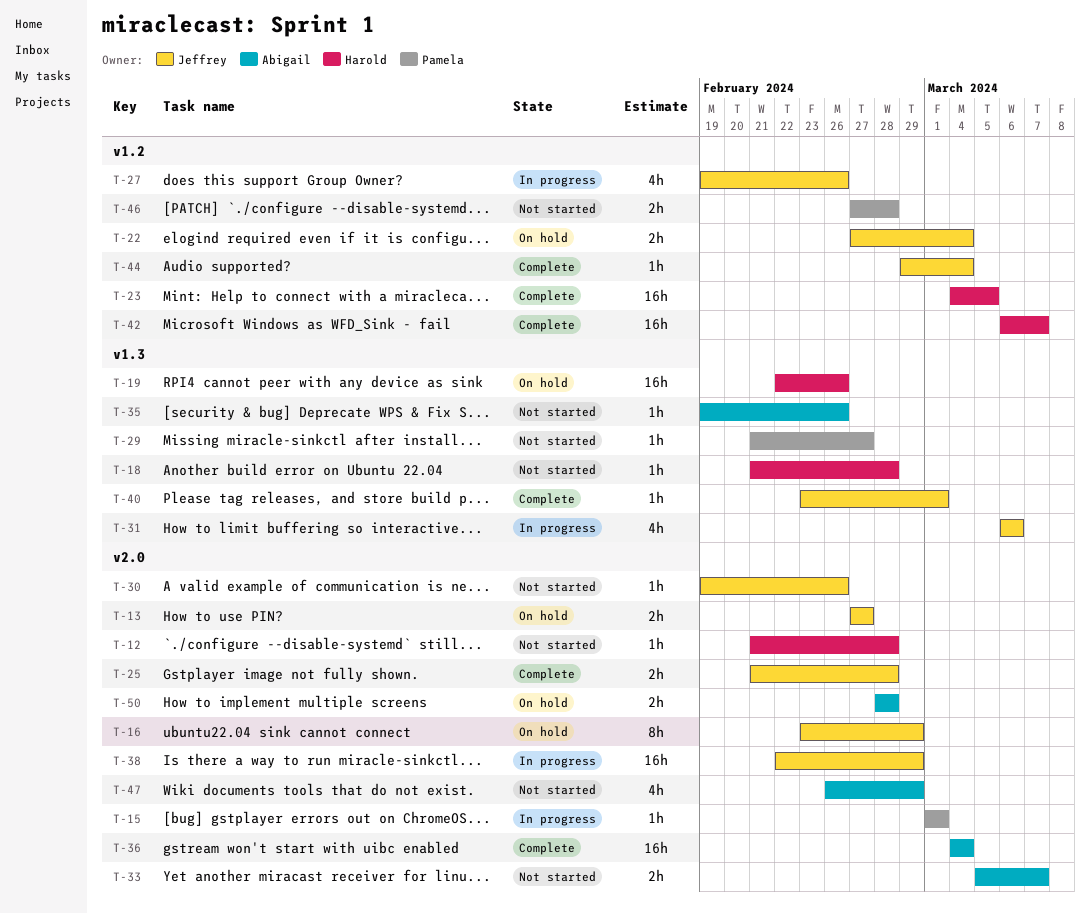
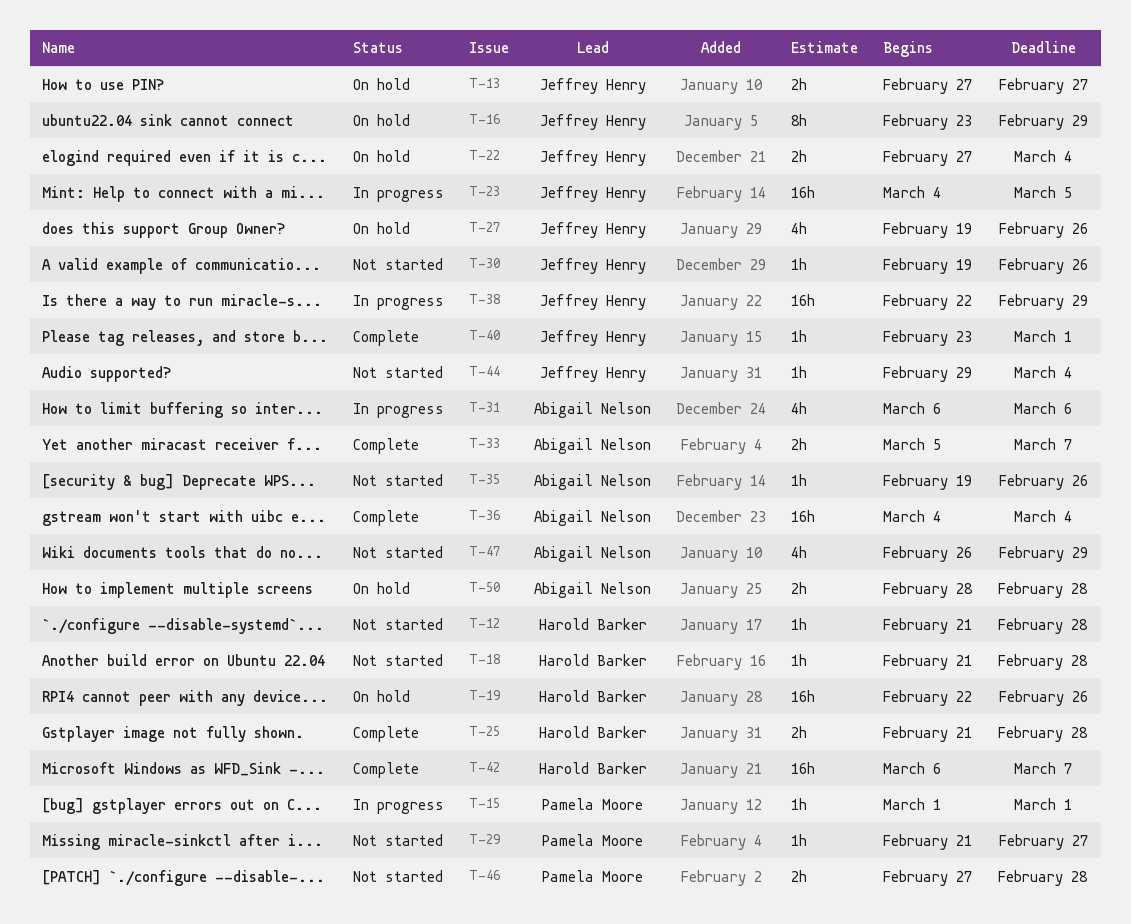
T-23, status: Complete -> In progress
T-23, owner: Harold Barker -> Jeffrey Henry
T-25, owner: Jeffrey Henry -> Harold Barker
T-27, status: In progress -> On hold
T-31, owner: Jeffrey Henry -> Abigail Nelson
T-33, status: Not started -> Complete
T-44, status: Complete -> Not started

